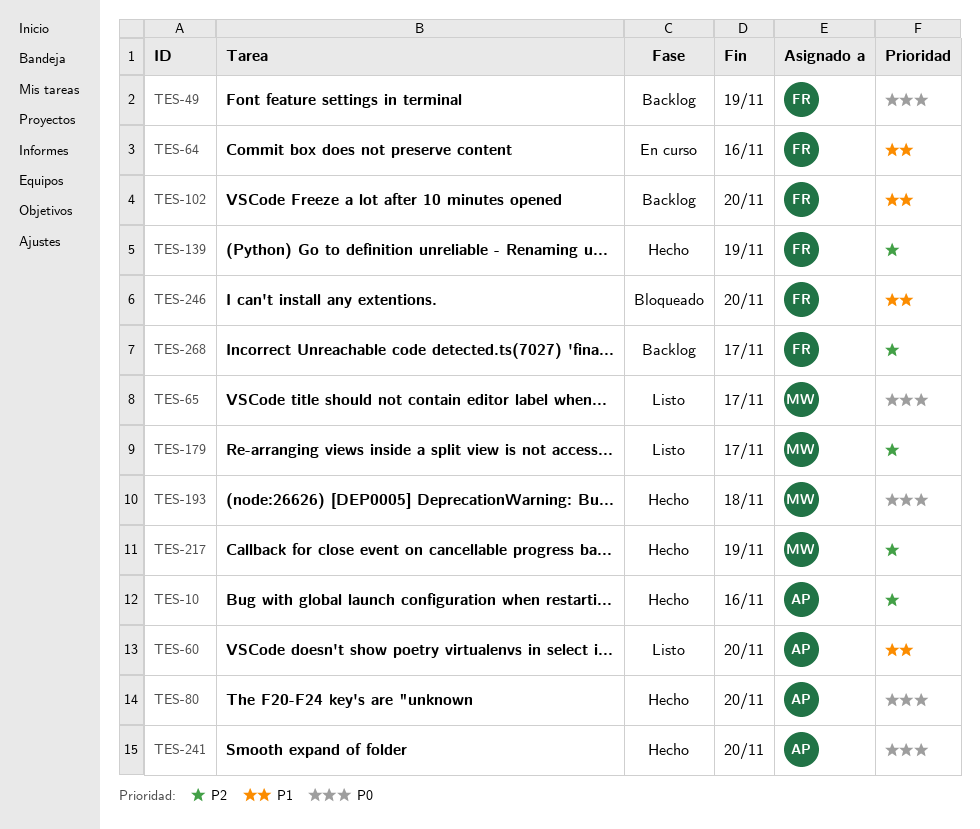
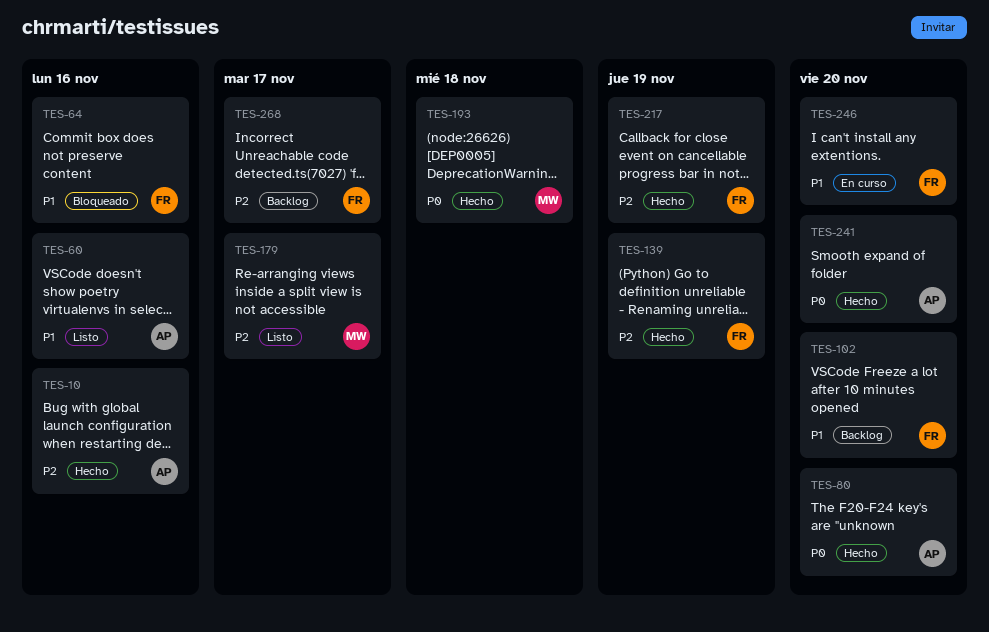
TES-49: present -> none
TES-60, due: Nov 20 -> Nov 16
TES-64, status: En curso -> Bloqueado
TES-65: present -> none
TES-217, owner: MW -> FR
TES-246, status: Bloqueado -> En curso

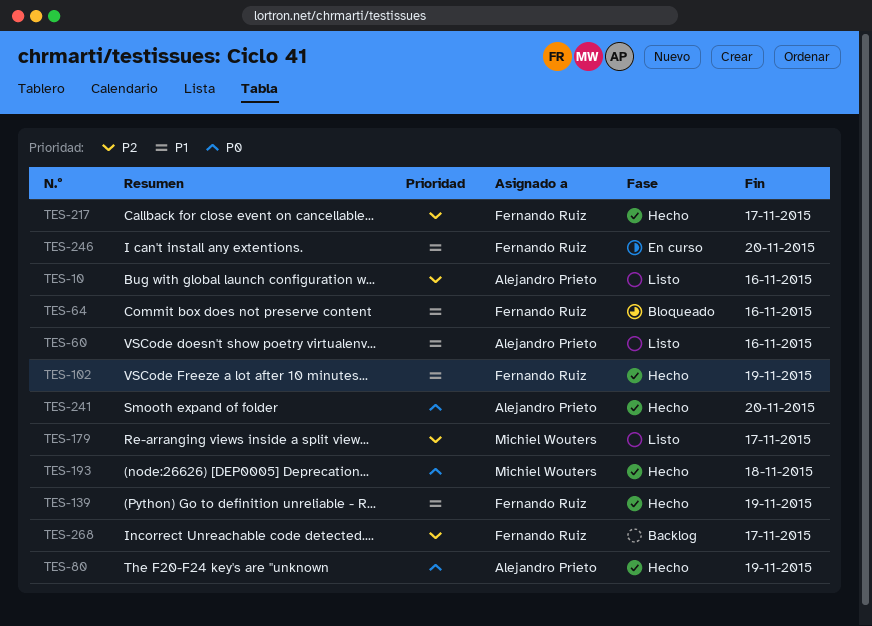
TES-10, status: Hecho -> Listo
TES-80, due: Nov 20 -> Nov 19
TES-102, status: Backlog -> Hecho
TES-102, due: Nov 20 -> Nov 19
TES-139, priority: P2 -> P1
TES-217, due: Nov 19 -> Nov 17

